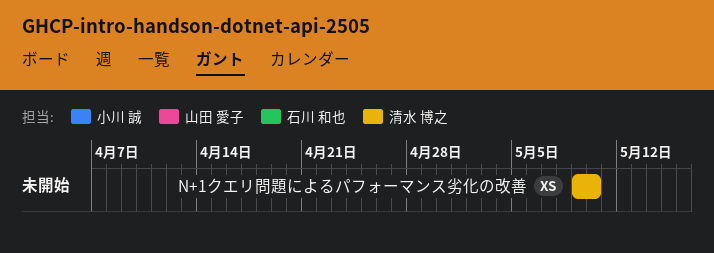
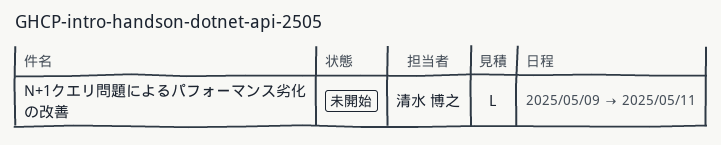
N+1クエリ問題によるパフォーマンス劣化の改善, estimate: XS -> L
N+1クエリ問題によるパフォーマンス劣化の改善, due: May 10 -> May 11

